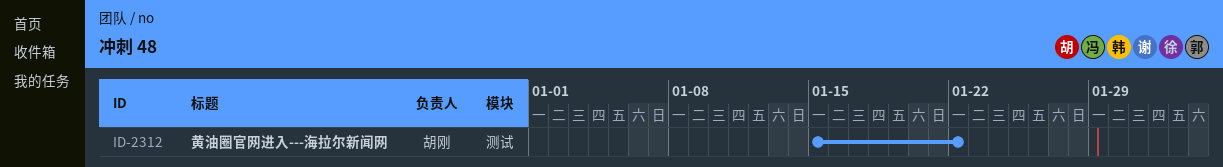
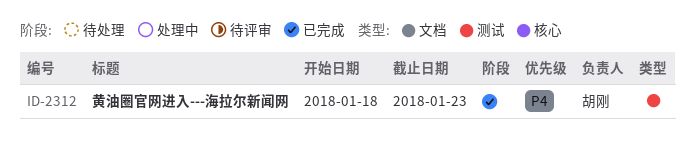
ID-2312, start: Jan 15 -> Jan 18
ID-2312, due: Jan 22 -> Jan 23

